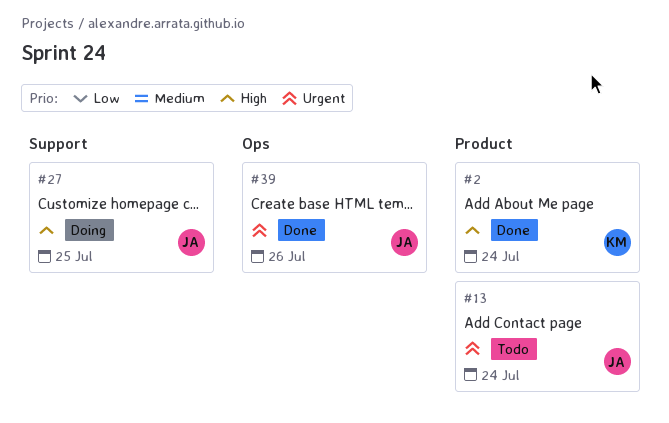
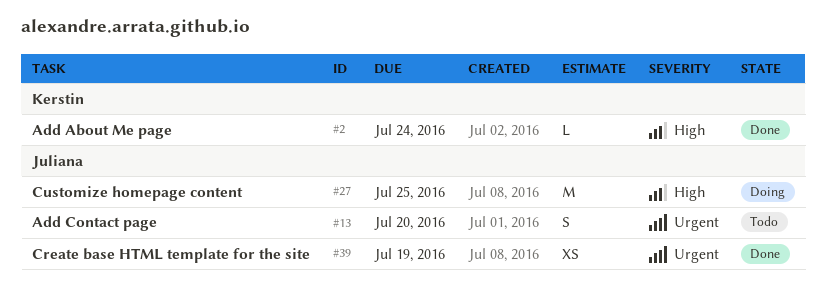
#13, due: Jul 24 -> Jul 20
#39, due: Jul 26 -> Jul 19

